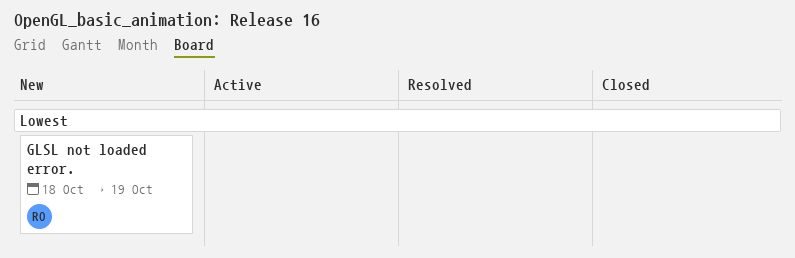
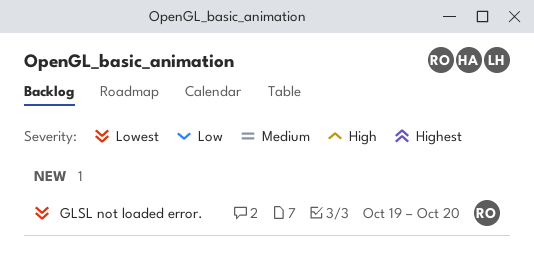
GLSL not loaded error., start: Oct 18 -> Oct 19
GLSL not loaded error., due: Oct 19 -> Oct 20

